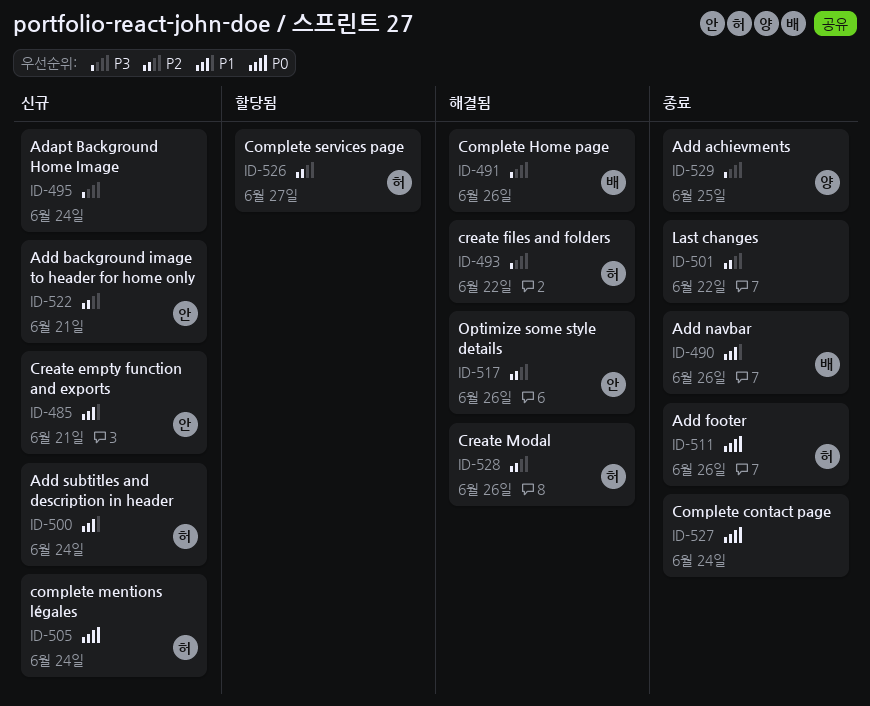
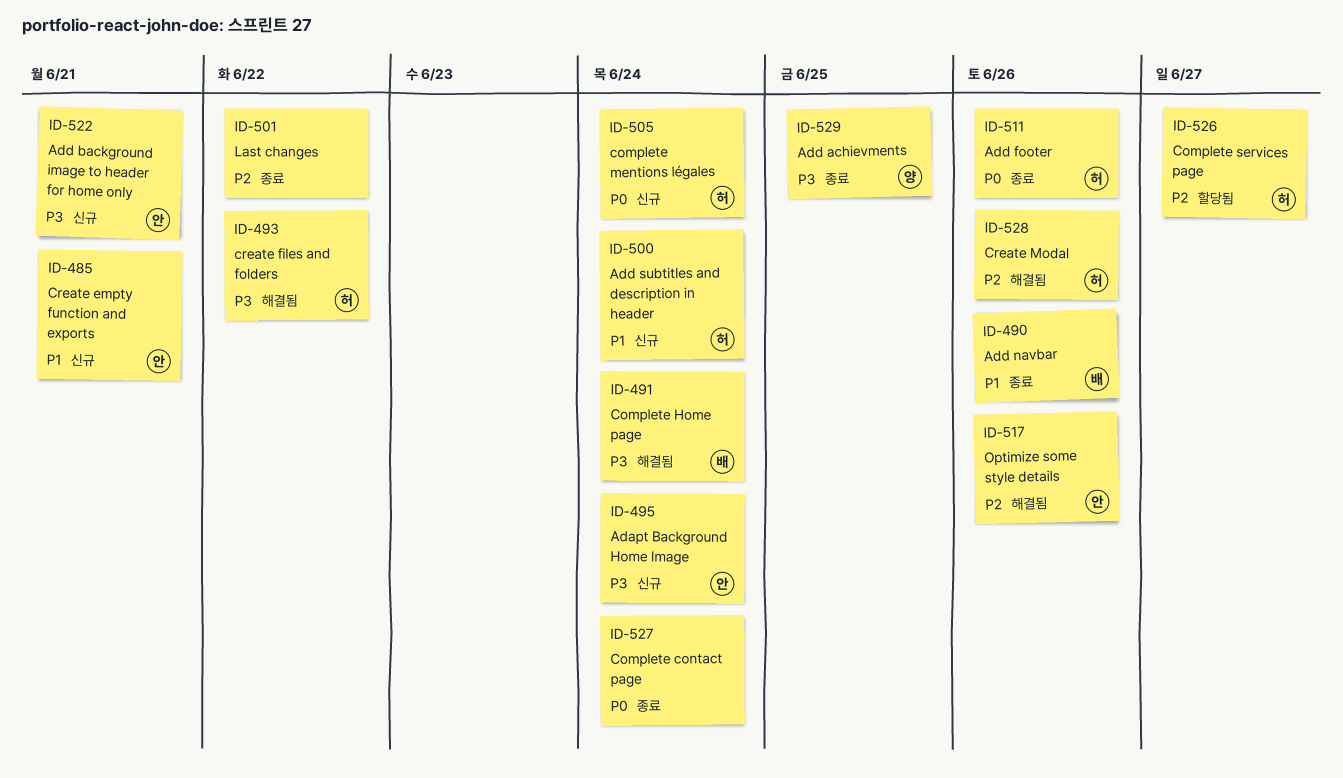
ID-491, due: Jun 26 -> Jun 24
ID-495, owner: none -> 안
ID-522, priority: P2 -> P3

